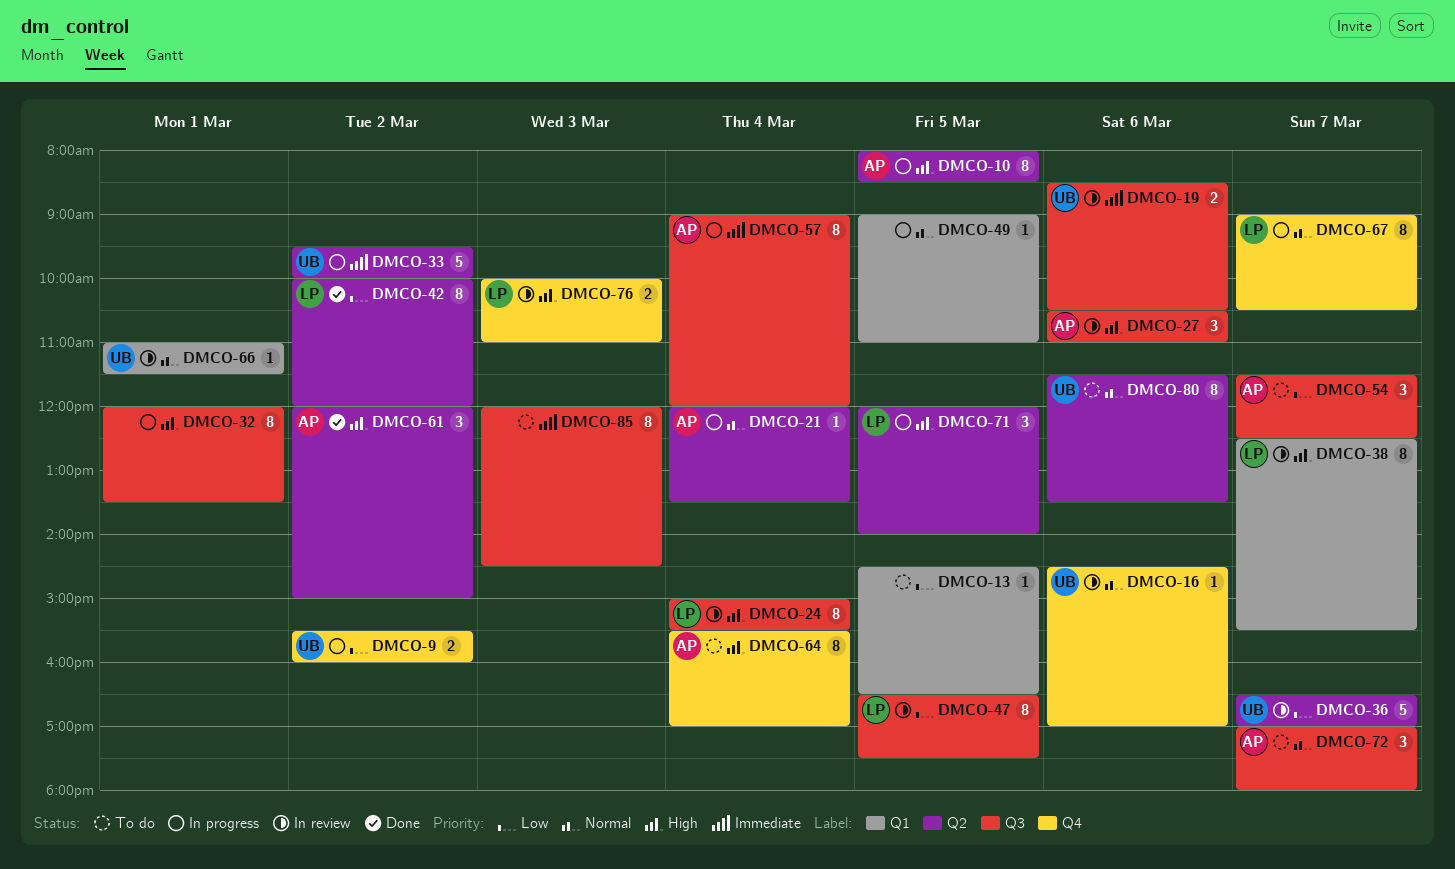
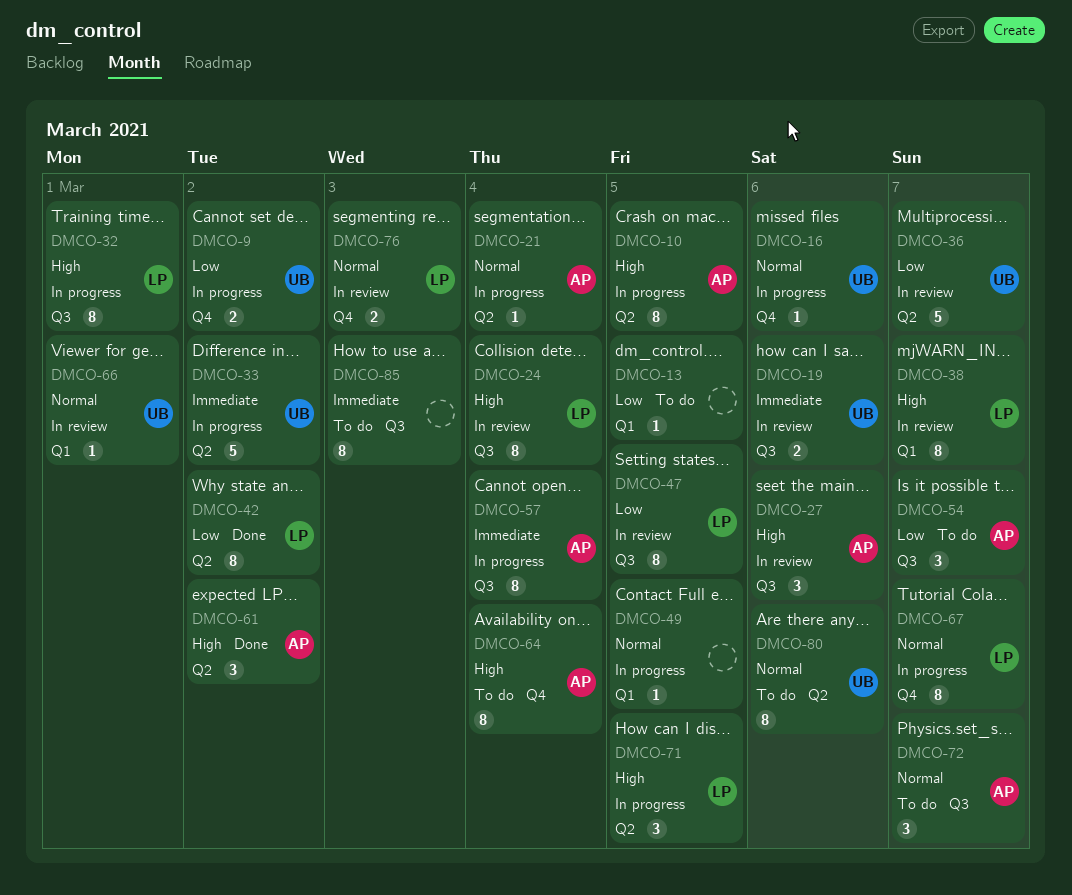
DMCO-16, status: In review -> In progress
DMCO-32, owner: none -> LP
DMCO-76, priority: High -> Normal

